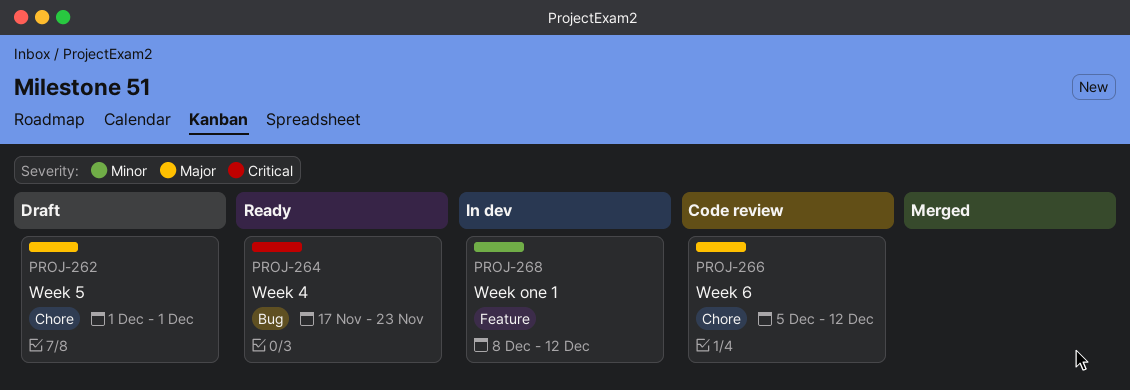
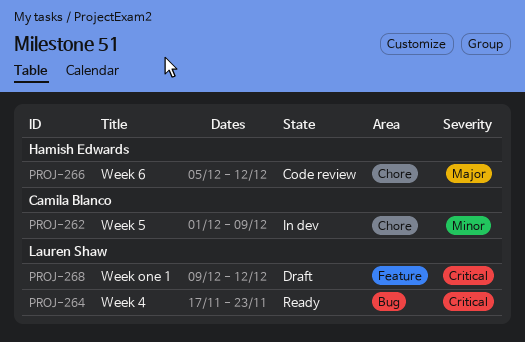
PROJ-262, status: Draft -> In dev
PROJ-262, priority: Major -> Minor
PROJ-262, due: Dec 1 -> Dec 9
PROJ-268, status: In dev -> Draft
PROJ-268, priority: Minor -> Critical
PROJ-268, start: Dec 8 -> Dec 9

